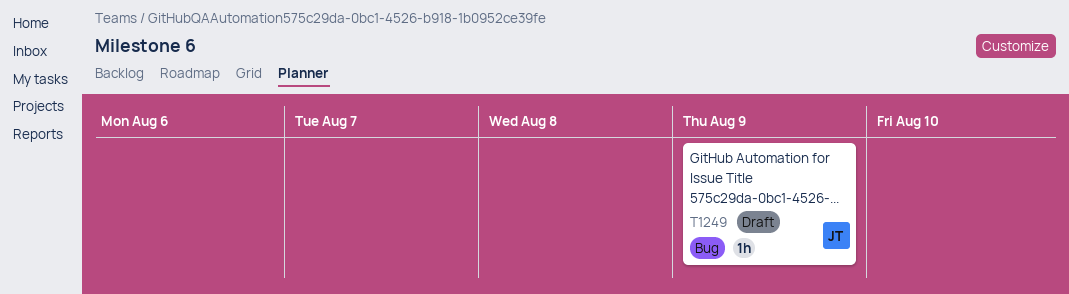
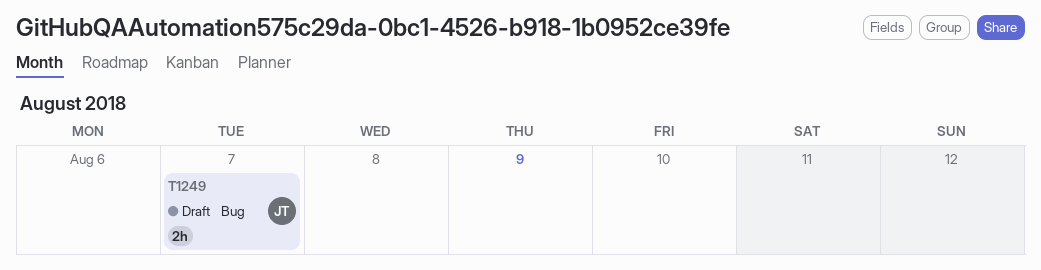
T1249, estimate: 1h -> 2h
T1249, due: Aug 9 -> Aug 7

